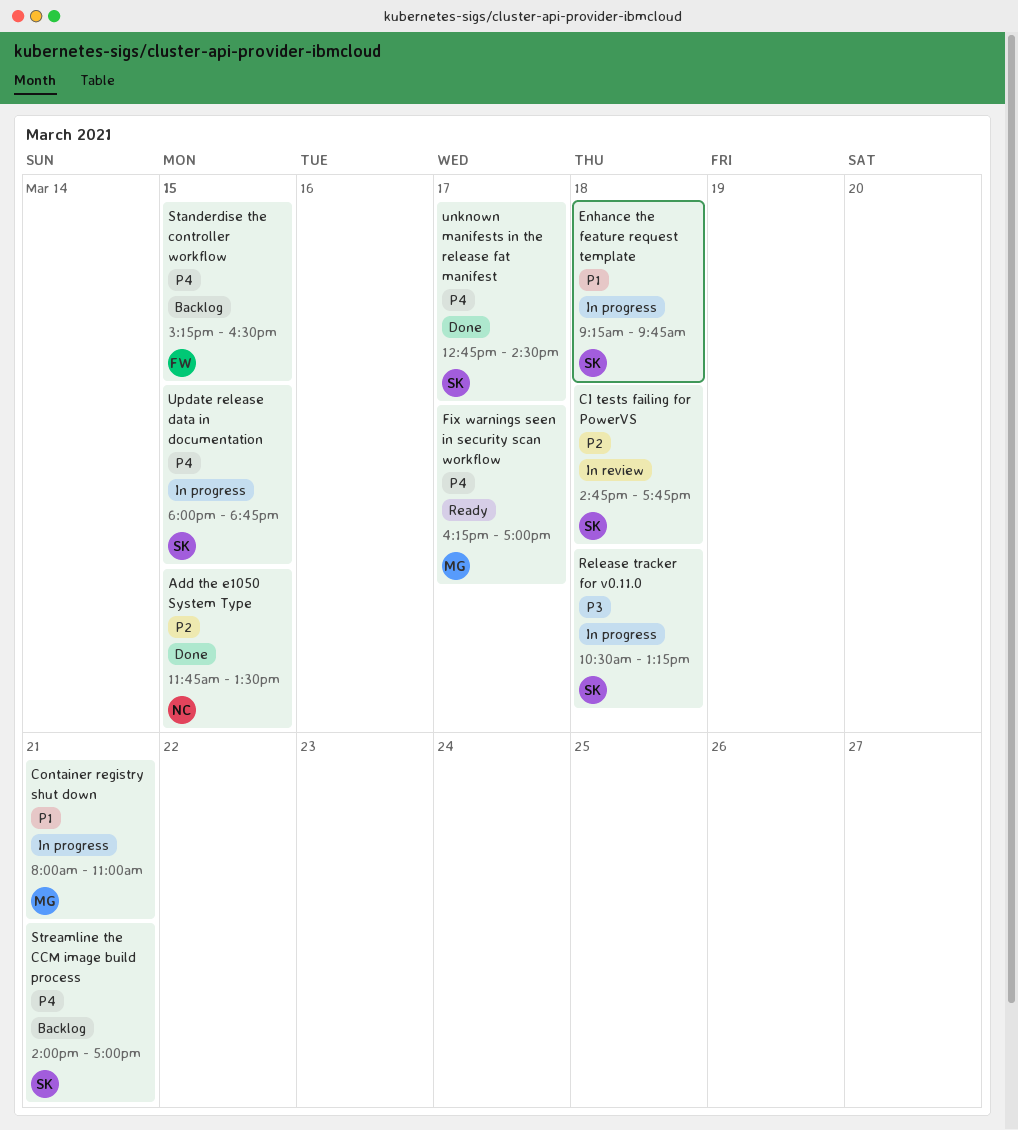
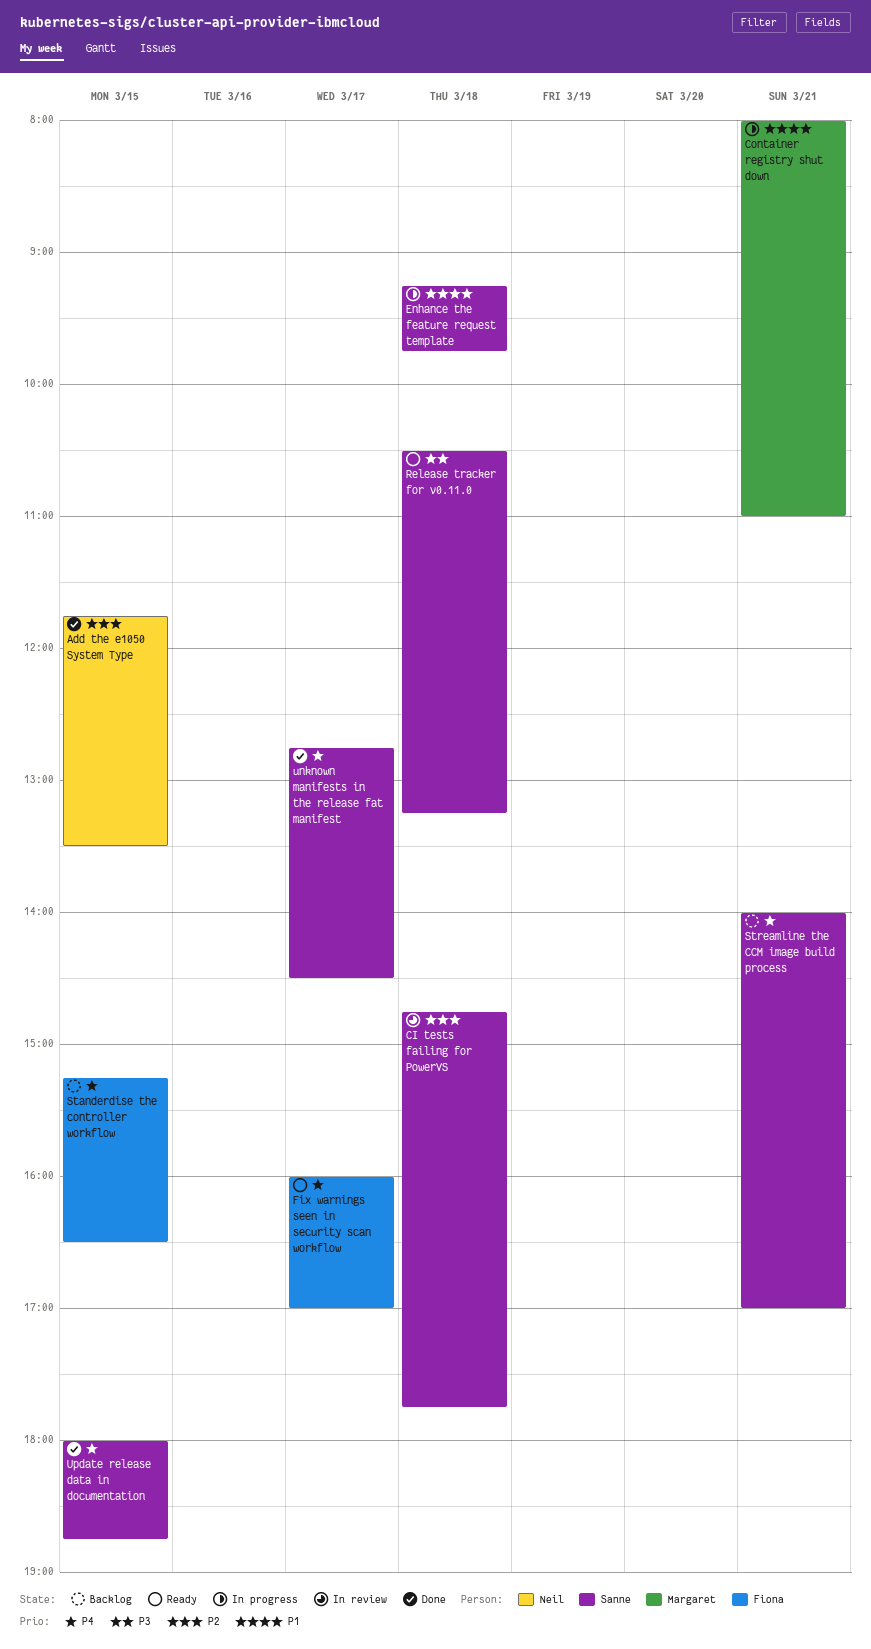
Fix warnings seen in security scan workflow, owner: Margaret -> Fiona
Fix warnings seen in security scan workflow, begins: 16:15 -> 16:00
Release tracker for v0.11.0, status: In progress -> Ready
Update release data in documentation, status: In progress -> Done

